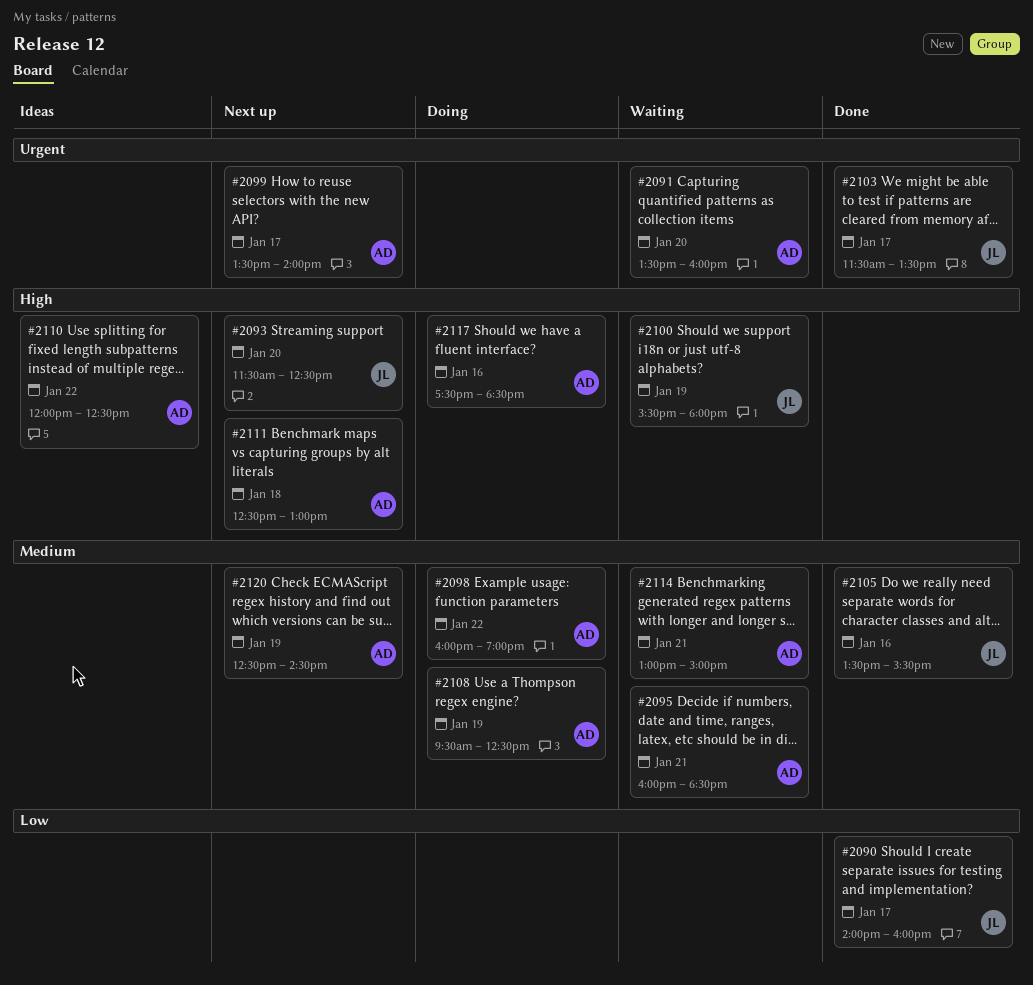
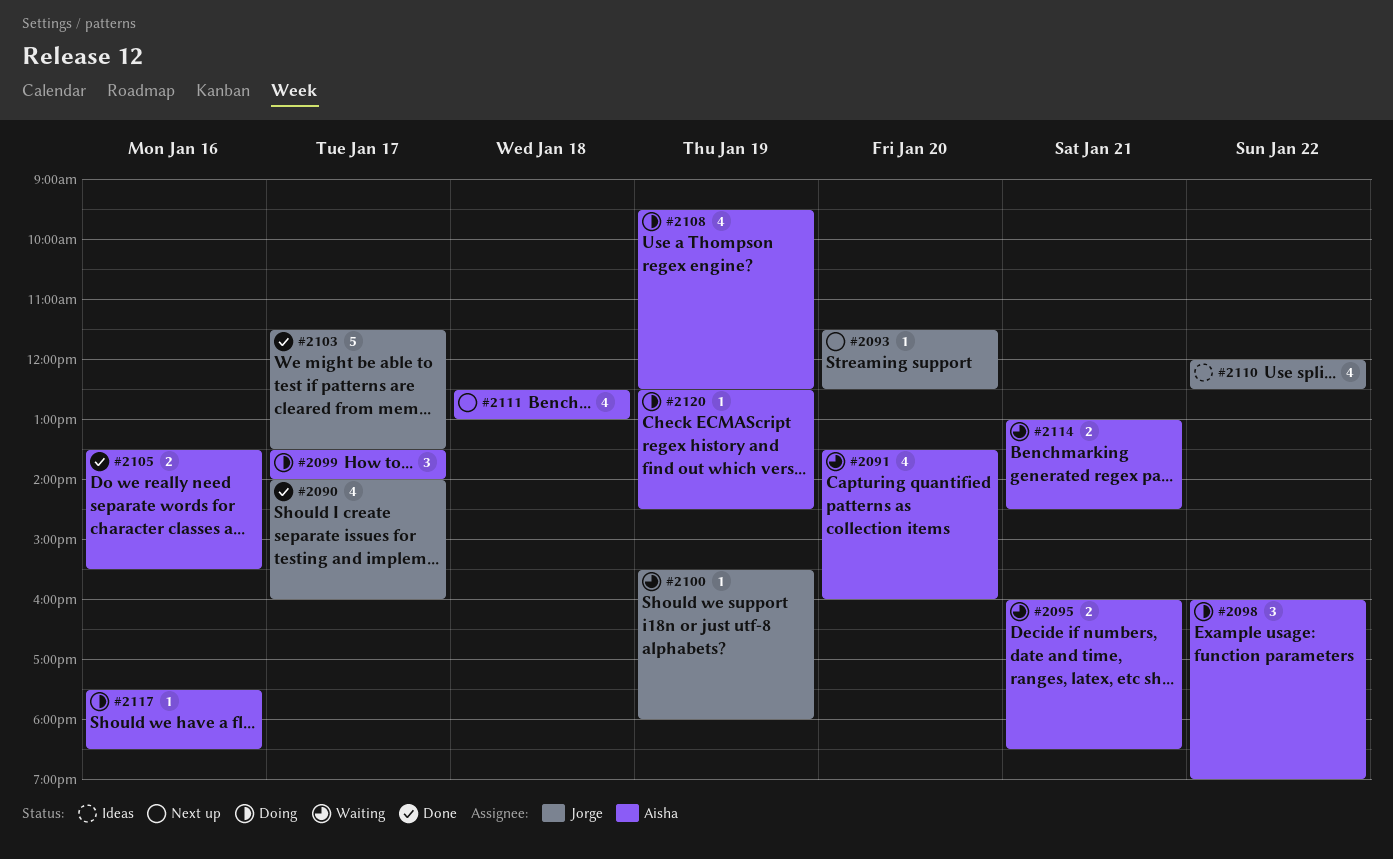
#2099, status: Next up -> Doing
#2105, owner: Jorge -> Aisha
#2110, owner: Aisha -> Jorge
#2114, ends: 15:00 -> 14:30
#2120, status: Next up -> Doing

